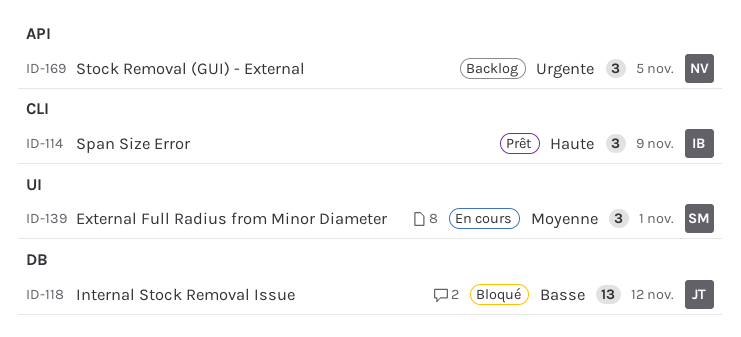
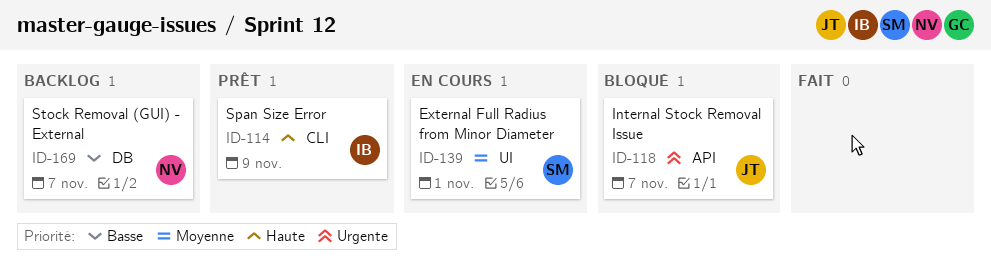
ID-118, priority: Basse -> Urgente
ID-118, label: DB -> API
ID-118, due: Nov 12 -> Nov 7
ID-169, priority: Urgente -> Basse
ID-169, label: API -> DB
ID-169, due: Nov 5 -> Nov 7

